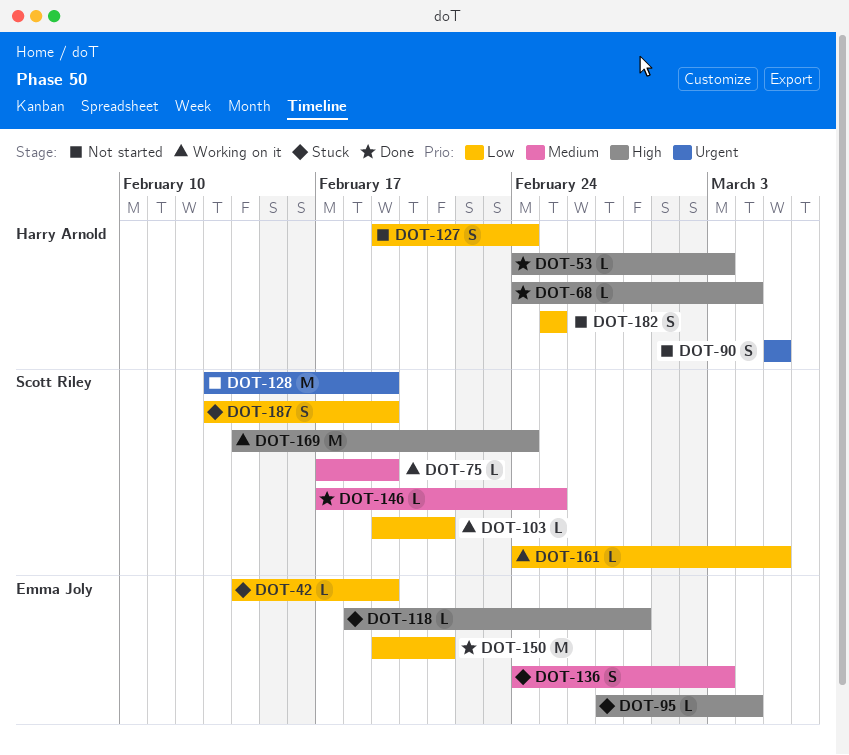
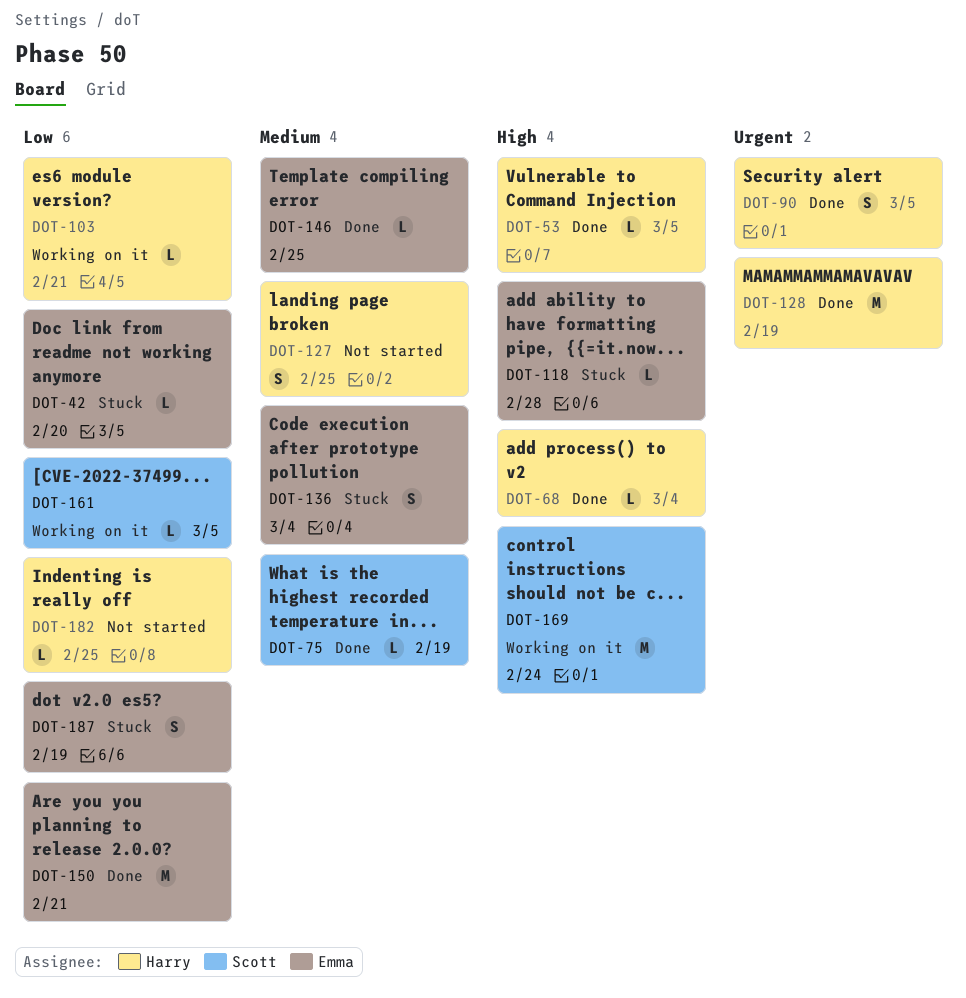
DOT-42, due: Feb 19 -> Feb 20
DOT-53, due: Mar 3 -> Mar 5
DOT-75, status: Working on it -> Done
DOT-90, status: Not started -> Done
DOT-95: present -> none
DOT-103, owner: Scott Riley -> Harry Arnold
DOT-127, priority: Low -> Medium
DOT-127, due: Feb 24 -> Feb 25
DOT-128, status: Not started -> Done
DOT-128, owner: Scott Riley -> Harry Arnold
DOT-136, due: Mar 3 -> Mar 4
DOT-146, owner: Scott Riley -> Emma Joly
DOT-182, estimate: S -> L
DOT-187, owner: Scott Riley -> Emma Joly

